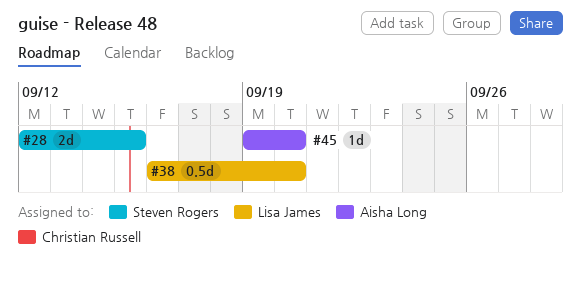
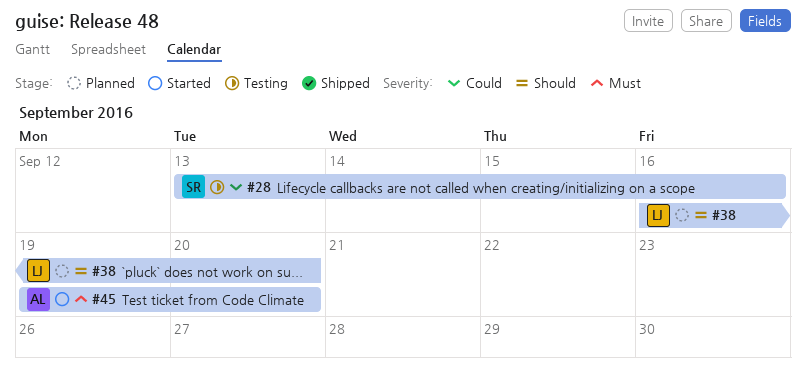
#28, start: Sep 12 -> Sep 13
#28, due: Sep 15 -> Sep 16

